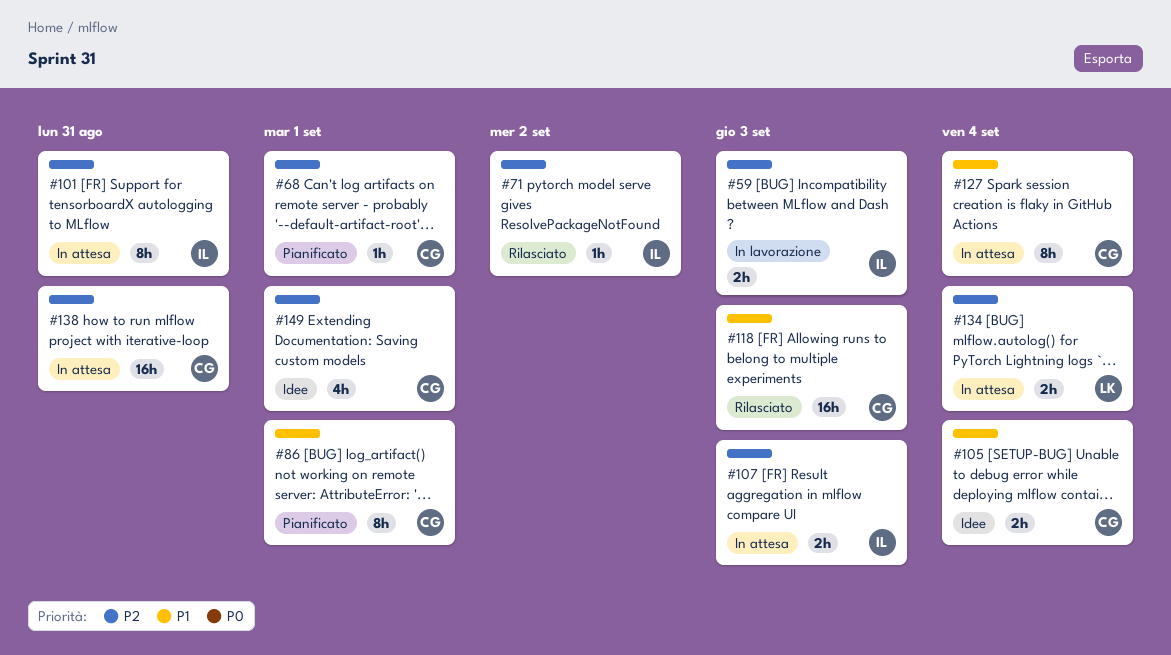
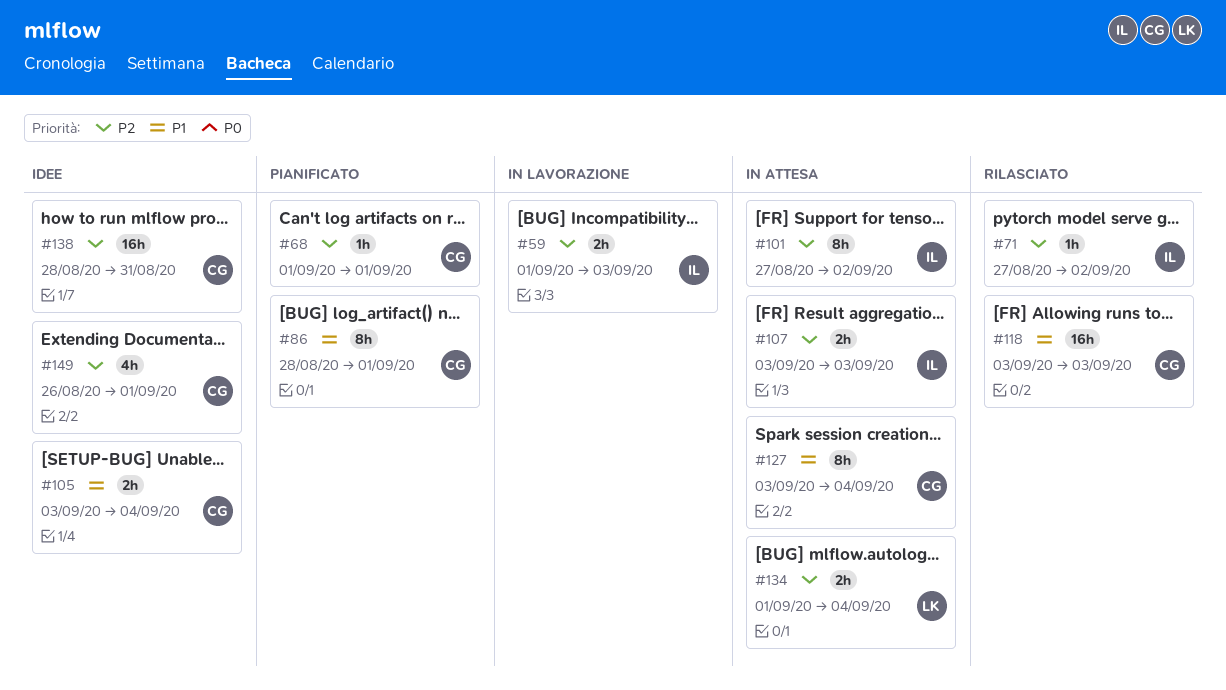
#101, due: Aug 31 -> Sep 2
#138, status: In attesa -> Idee

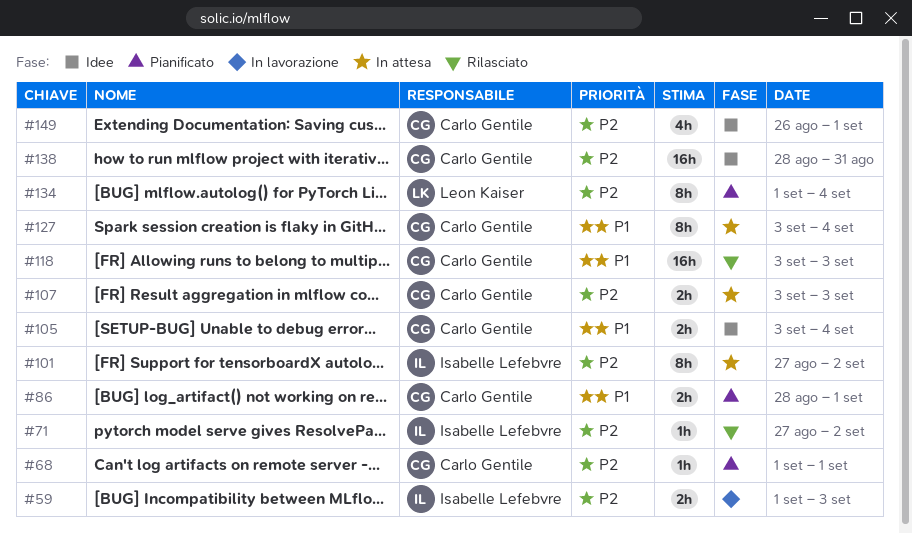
#86, estimate: 8h -> 2h
#107, owner: Isabelle Lefebvre -> Carlo Gentile
#134, status: In attesa -> Pianificato
#134, estimate: 2h -> 8h

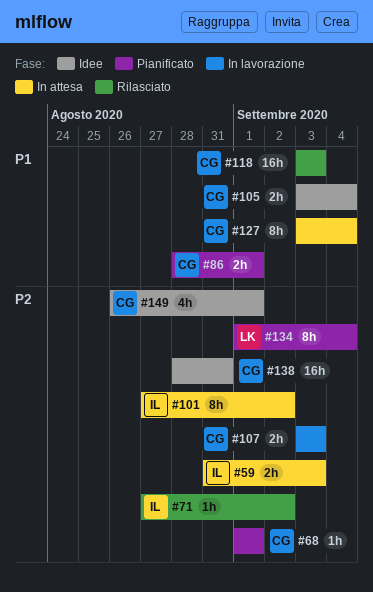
#59, status: In lavorazione -> In attesa
#59, start: Sep 1 -> Aug 31
#107, status: In attesa -> In lavorazione

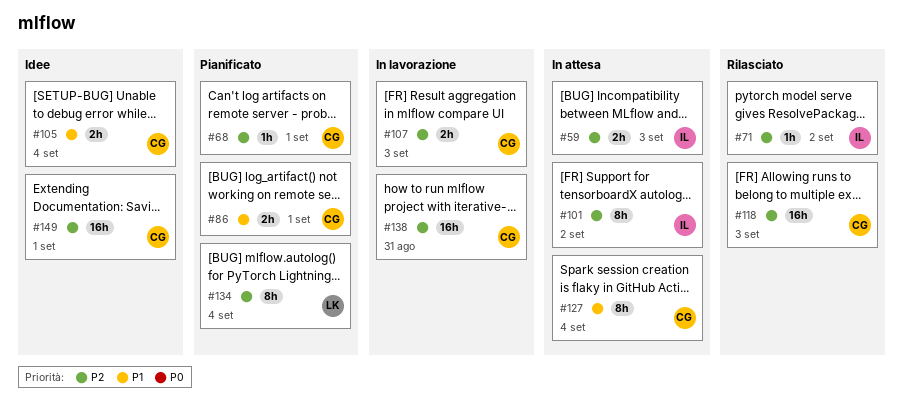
#118, priority: P1 -> P2
#138, status: Idee -> In lavorazione
#149, estimate: 4h -> 16h

